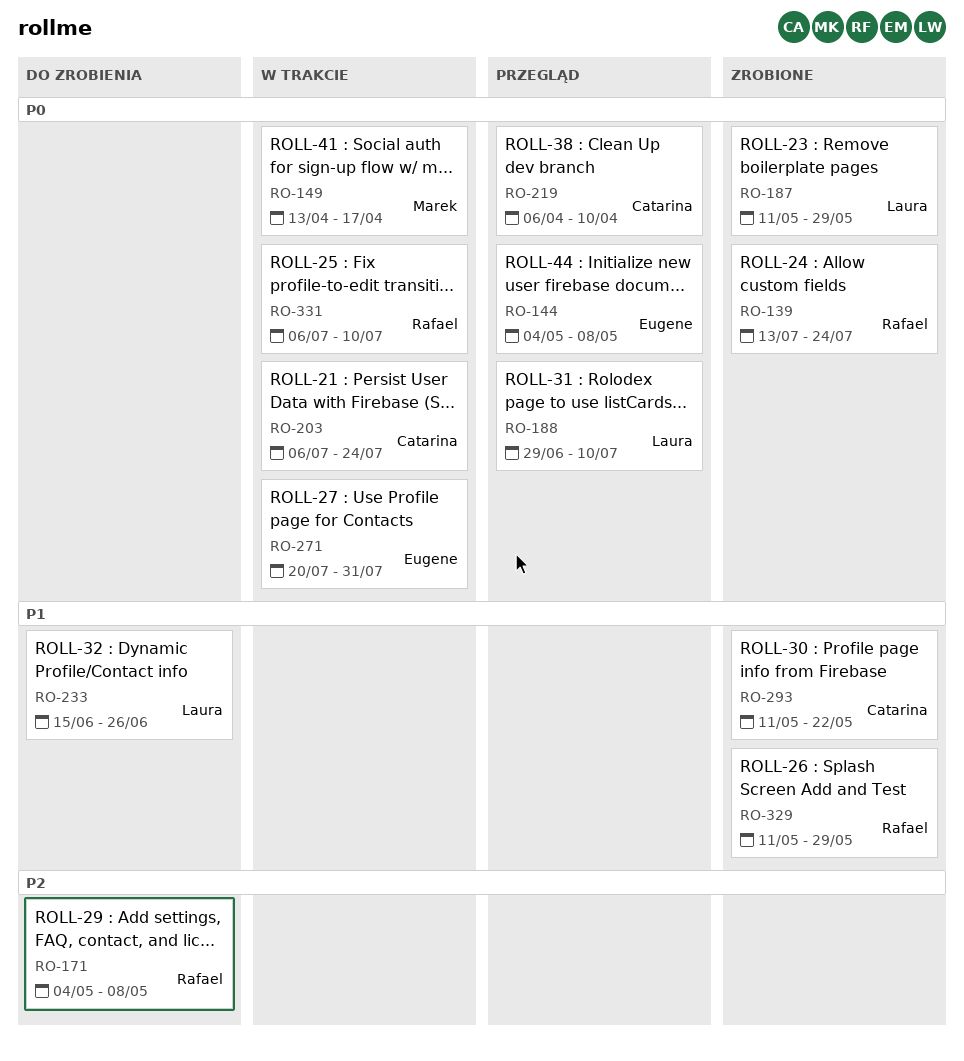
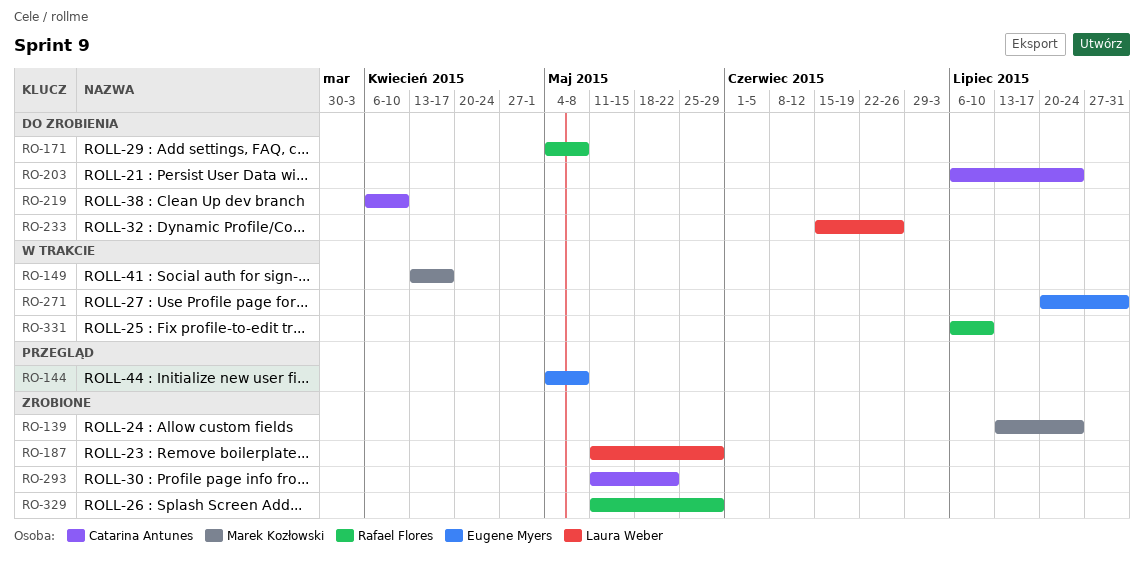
RO-139, owner: Rafael Flores -> Marek Kozłowski
RO-188: present -> none
RO-203, status: W trakcie -> Do zrobienia
RO-219, status: Przegląd -> Do zrobienia

